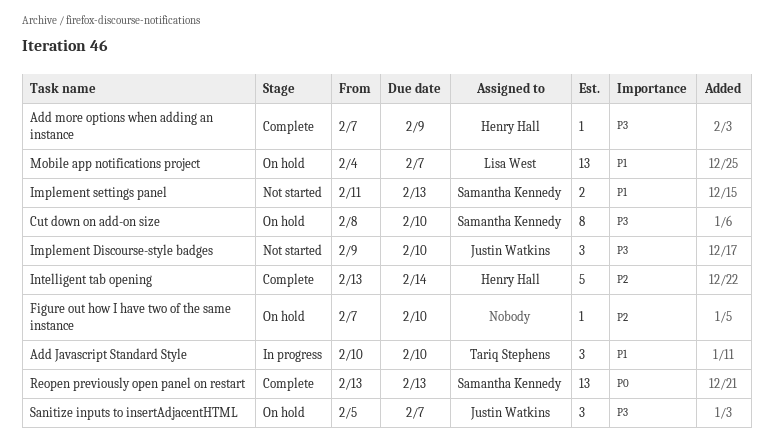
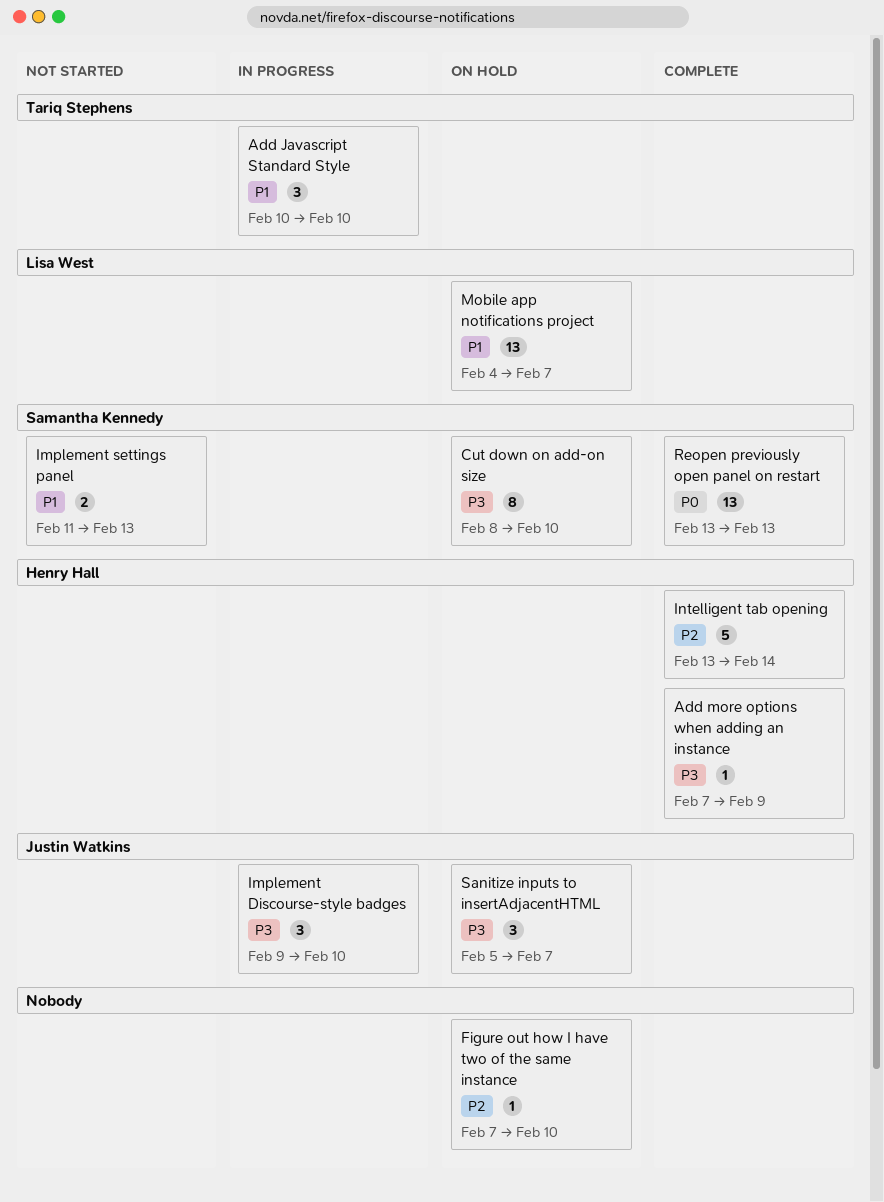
Implement Discourse-style badges, status: Not started -> In progress

